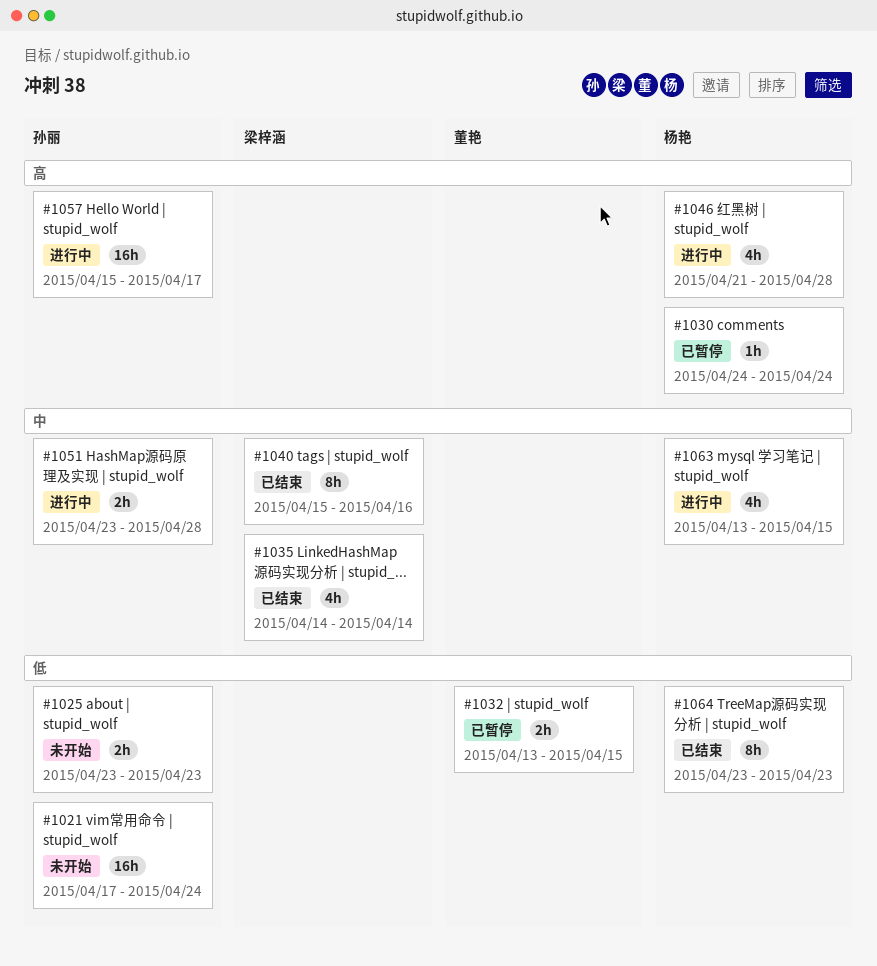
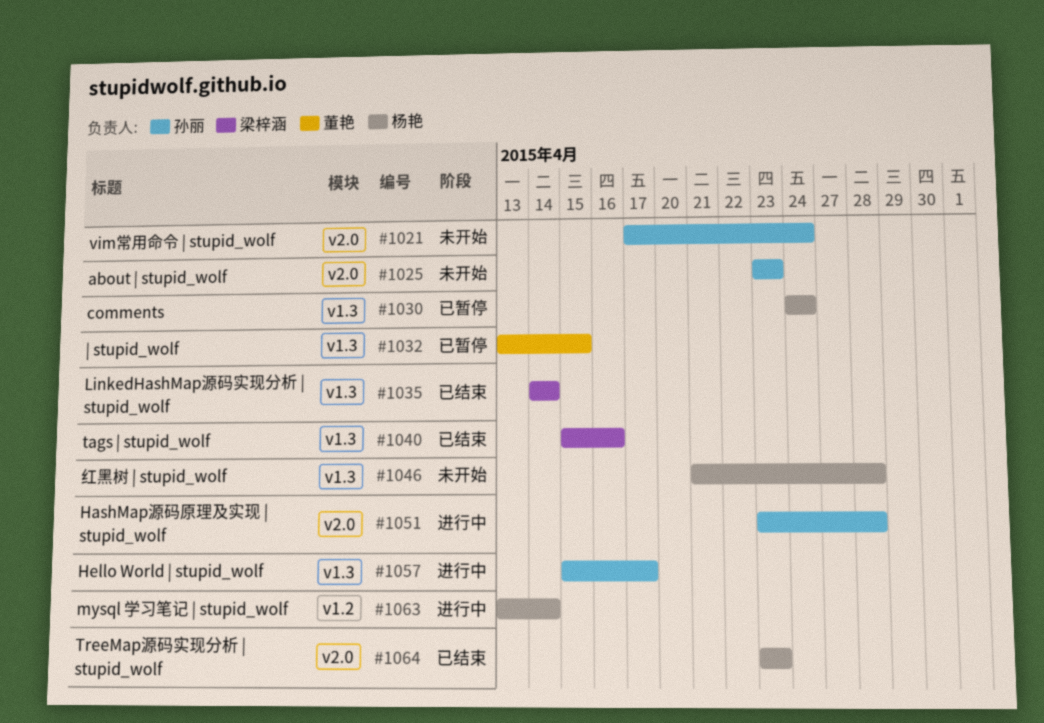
#1046, status: 进行中 -> 未开始
#1063, due: Apr 15 -> Apr 14

